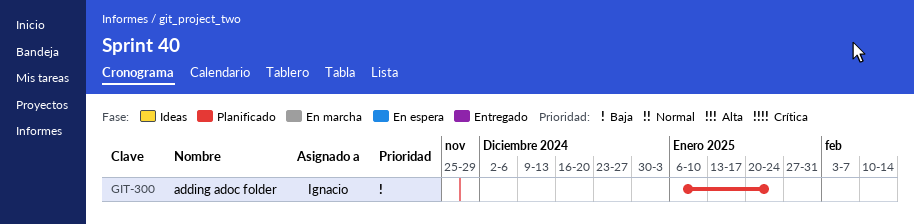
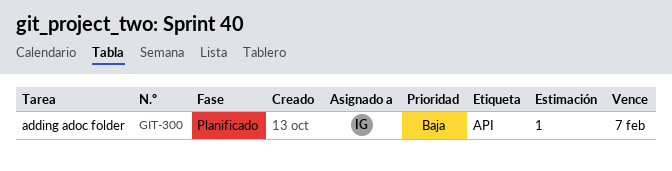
GIT-300, due: Jan 24 -> Feb 7

